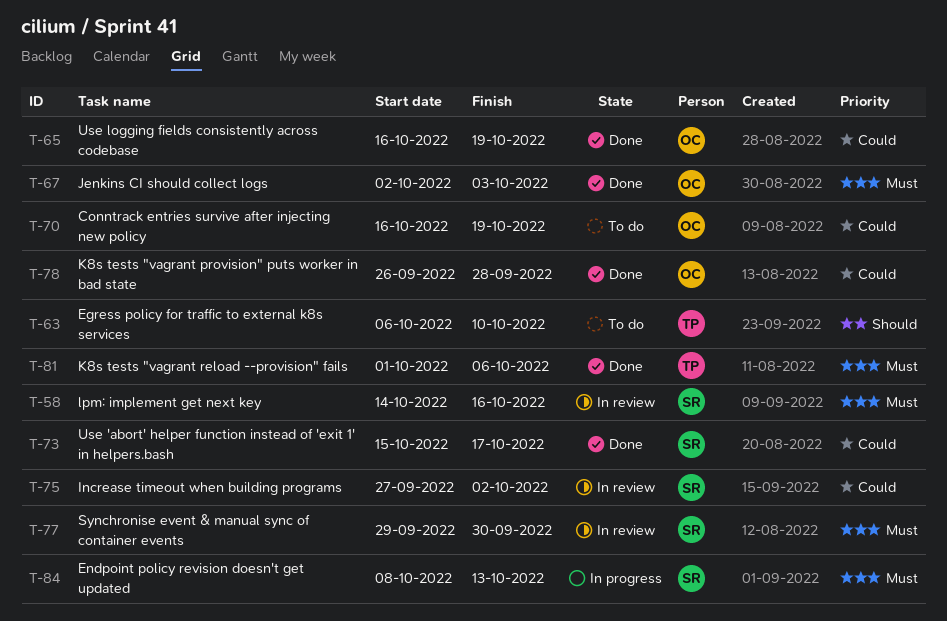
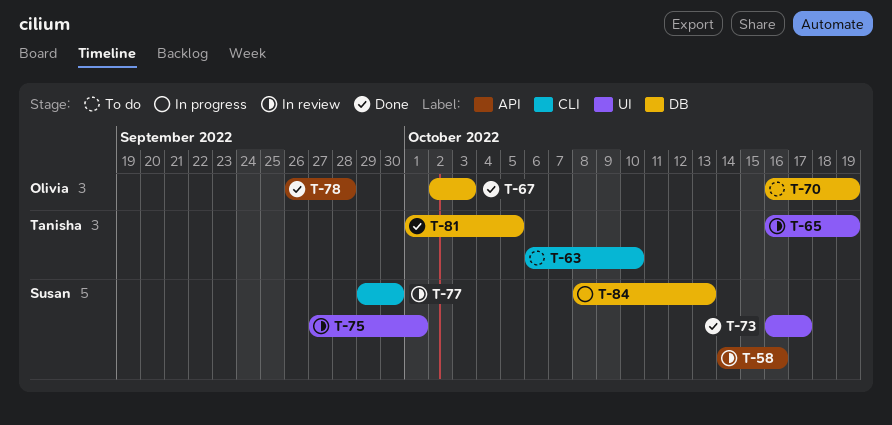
T-65, status: Done -> In review
T-65, owner: Olivia -> Tanisha
T-73, start: Oct 15 -> Oct 16
T-75, due: Oct 2 -> Oct 1
T-81, due: Oct 6 -> Oct 5

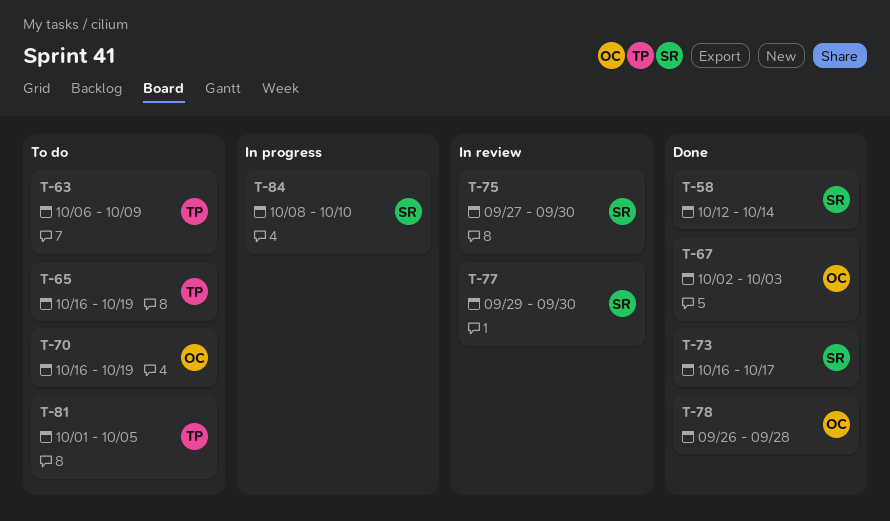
T-58, status: In review -> Done
T-58, start: Oct 14 -> Oct 12
T-58, due: Oct 16 -> Oct 14
T-63, due: Oct 10 -> Oct 9
T-65, status: In review -> To do
T-75, due: Oct 1 -> Sep 30
T-81, status: Done -> To do
T-84, due: Oct 13 -> Oct 10

